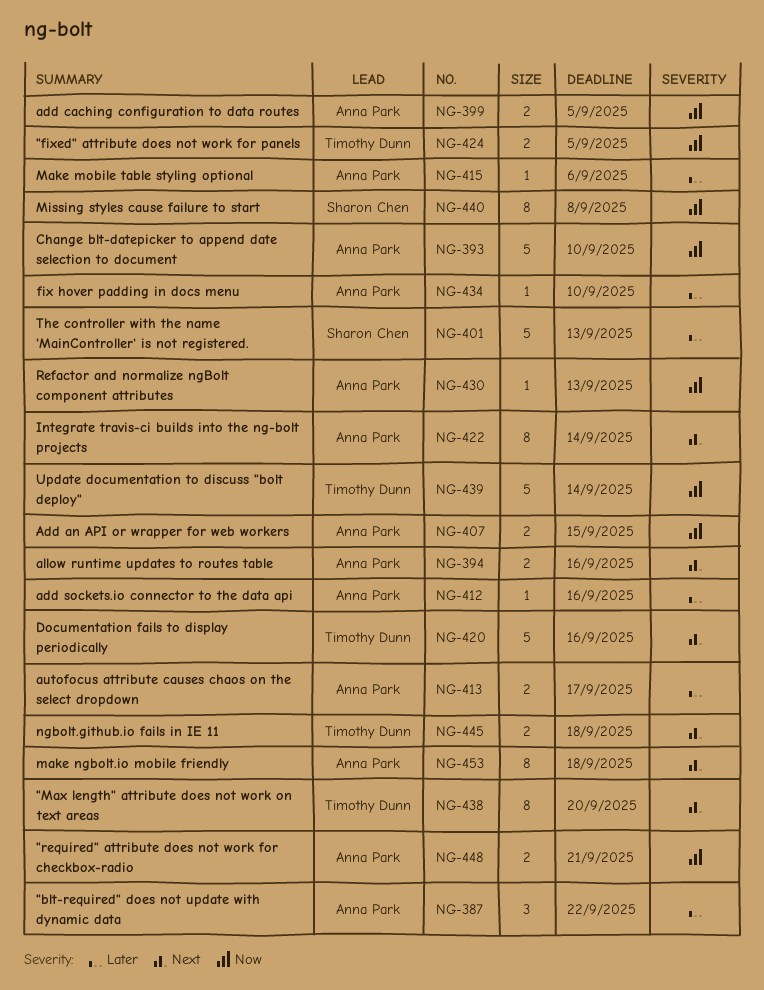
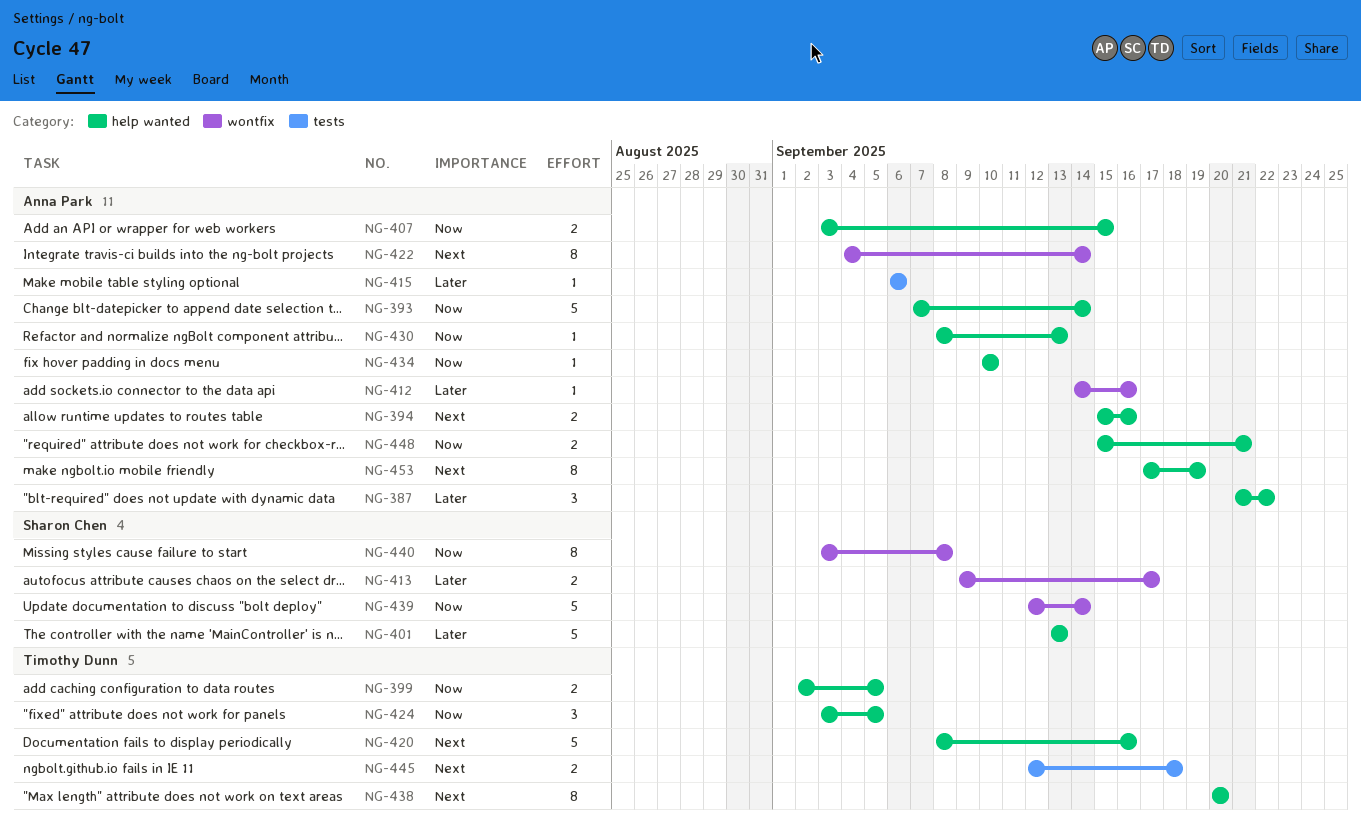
NG-393, due: Sep 10 -> Sep 14
NG-399, owner: Anna Park -> Timothy Dunn
NG-413, owner: Anna Park -> Sharon Chen
NG-424, estimate: 2 -> 3
NG-434, priority: Later -> Now
NG-439, owner: Timothy Dunn -> Sharon Chen
NG-453, due: Sep 18 -> Sep 19

